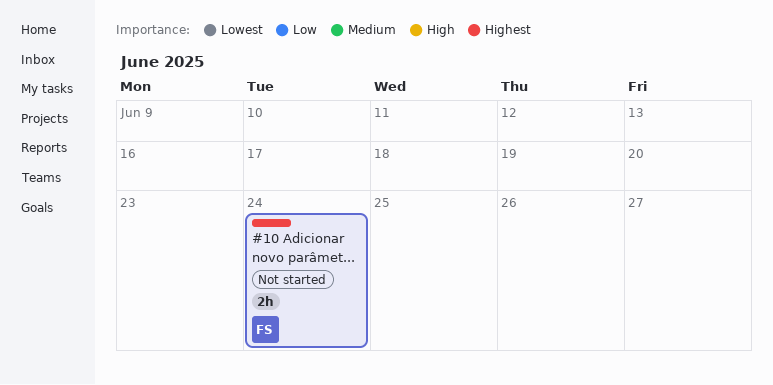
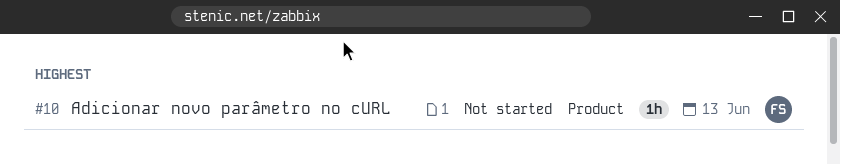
#10, estimate: 2h -> 1h
#10, due: Jun 24 -> Jun 13

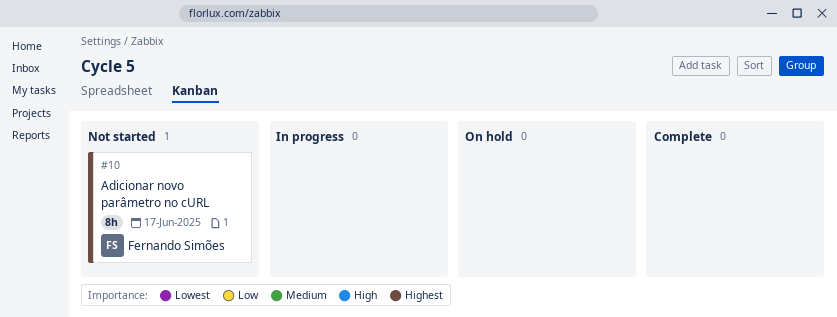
#10, estimate: 1h -> 8h
#10, due: Jun 13 -> Jun 17

